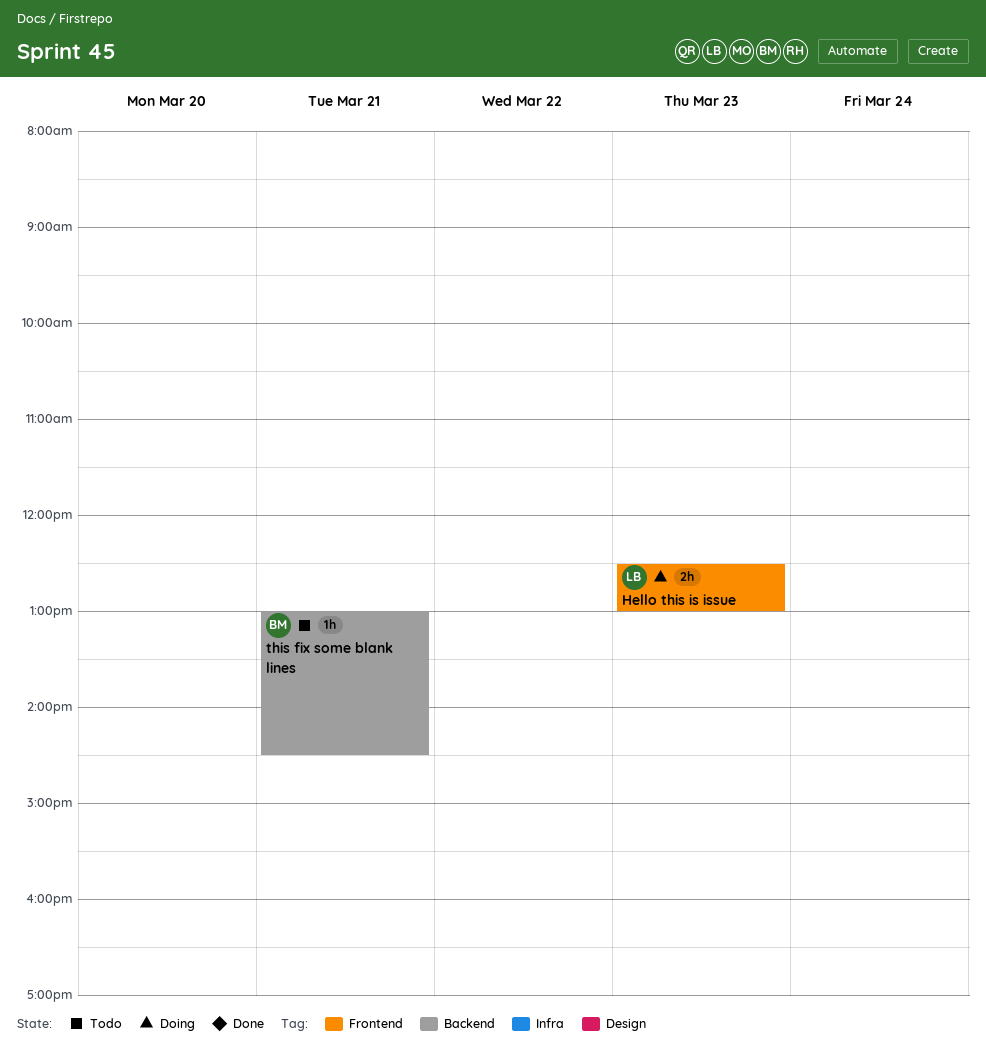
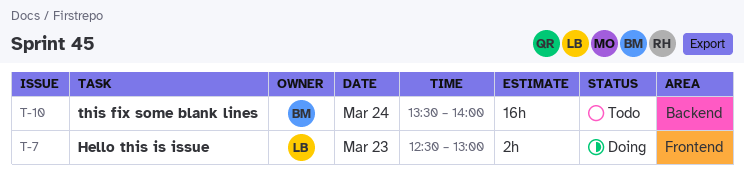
this fix some blank lines, estimate: 1h -> 16h
this fix some blank lines, day: Mar 21 -> Mar 24
this fix some blank lines, begins: 13:00 -> 13:30
this fix some blank lines, ends: 14:30 -> 14:00

